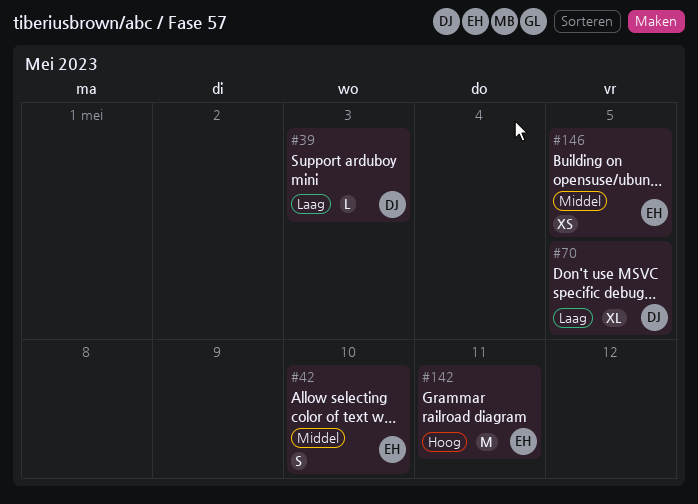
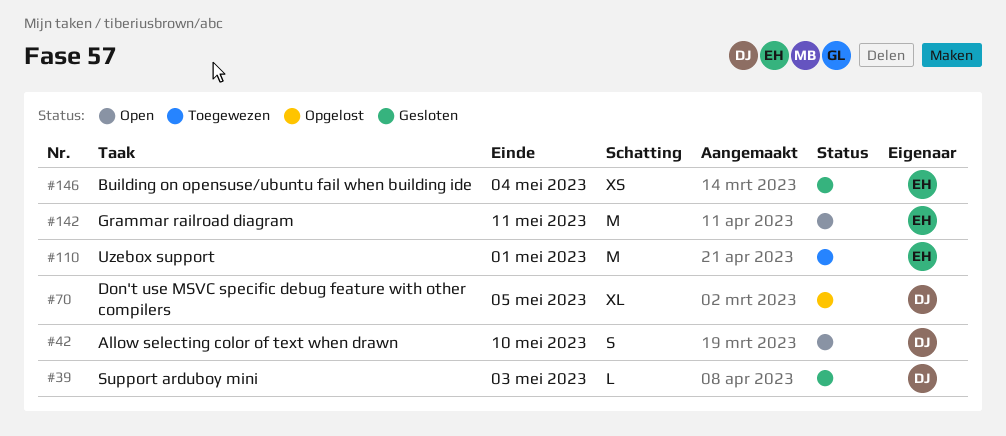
#42, owner: EH -> DJ
#110: none -> present
#146, due: May 5 -> May 4

